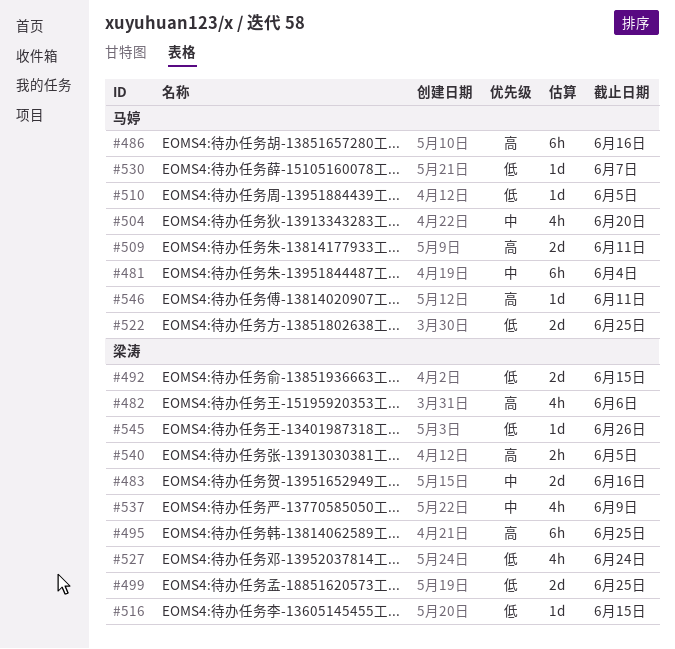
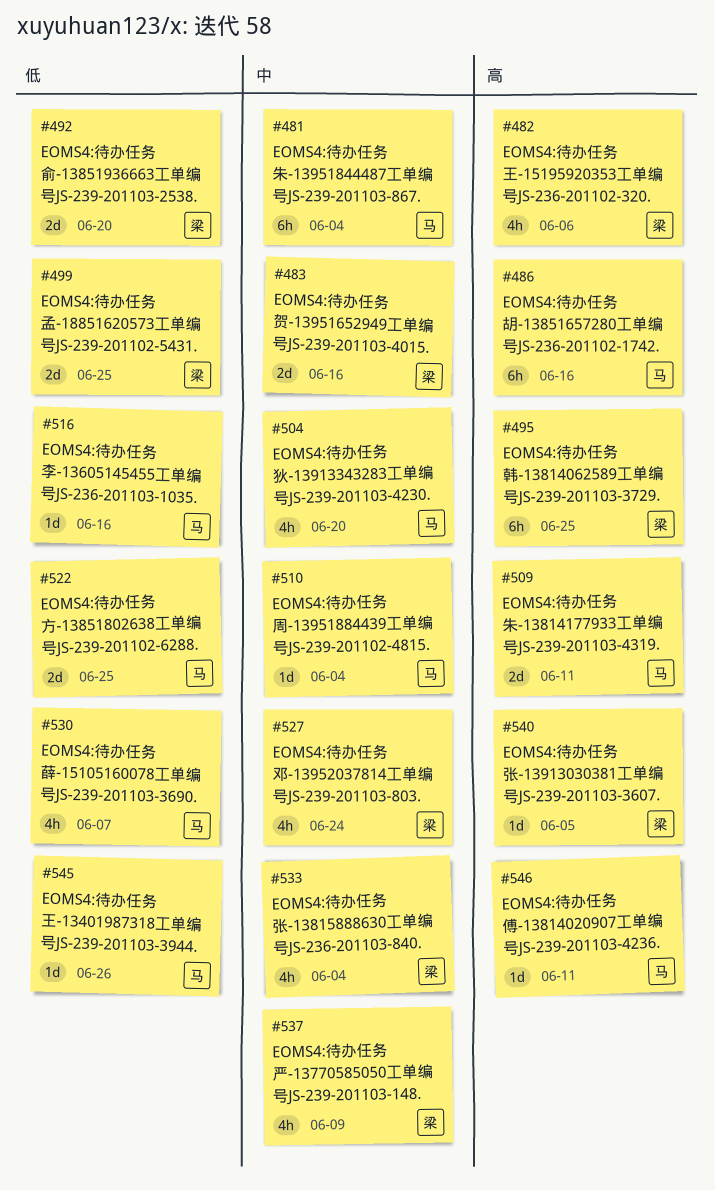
#492, due: Jun 15 -> Jun 20
#510, priority: 低 -> 中
#510, due: Jun 5 -> Jun 4
#516, owner: 梁涛 -> 马婷
#516, due: Jun 15 -> Jun 16
#527, priority: 低 -> 中
#530, estimate: 1d -> 4h
#533: none -> present
#540, estimate: 2h -> 1d
#545, owner: 梁涛 -> 马婷

